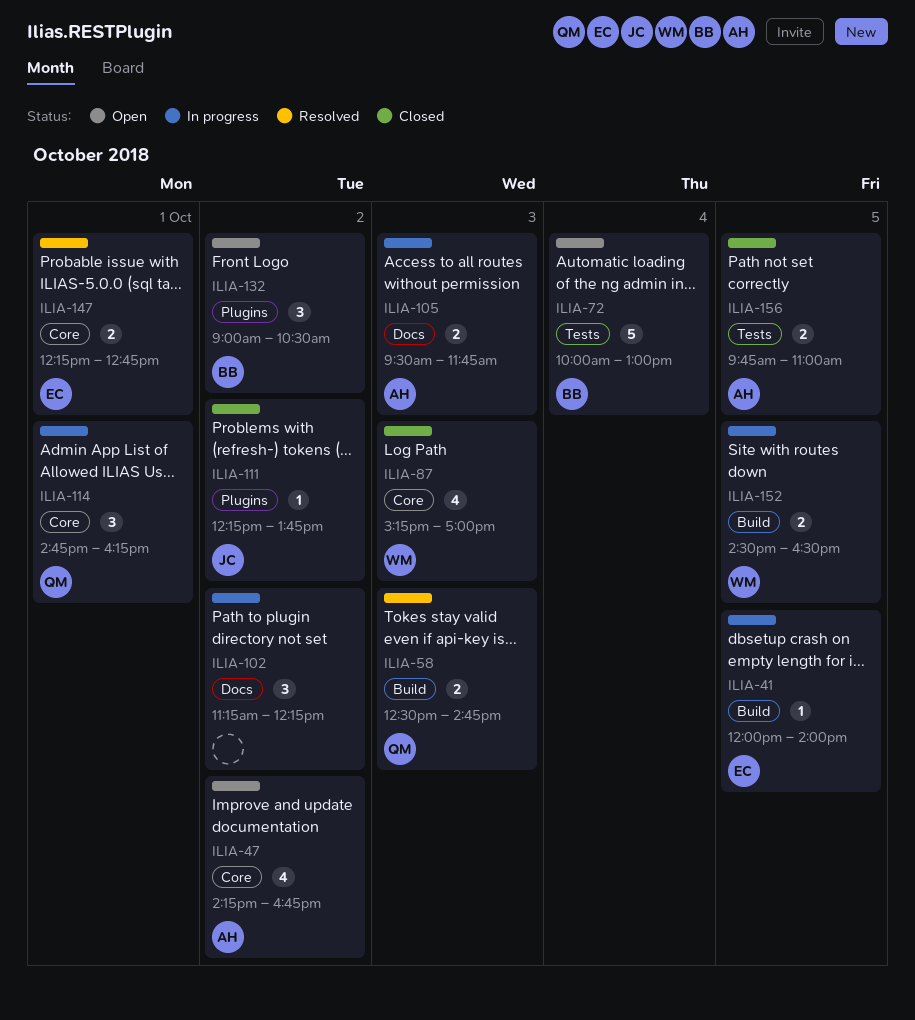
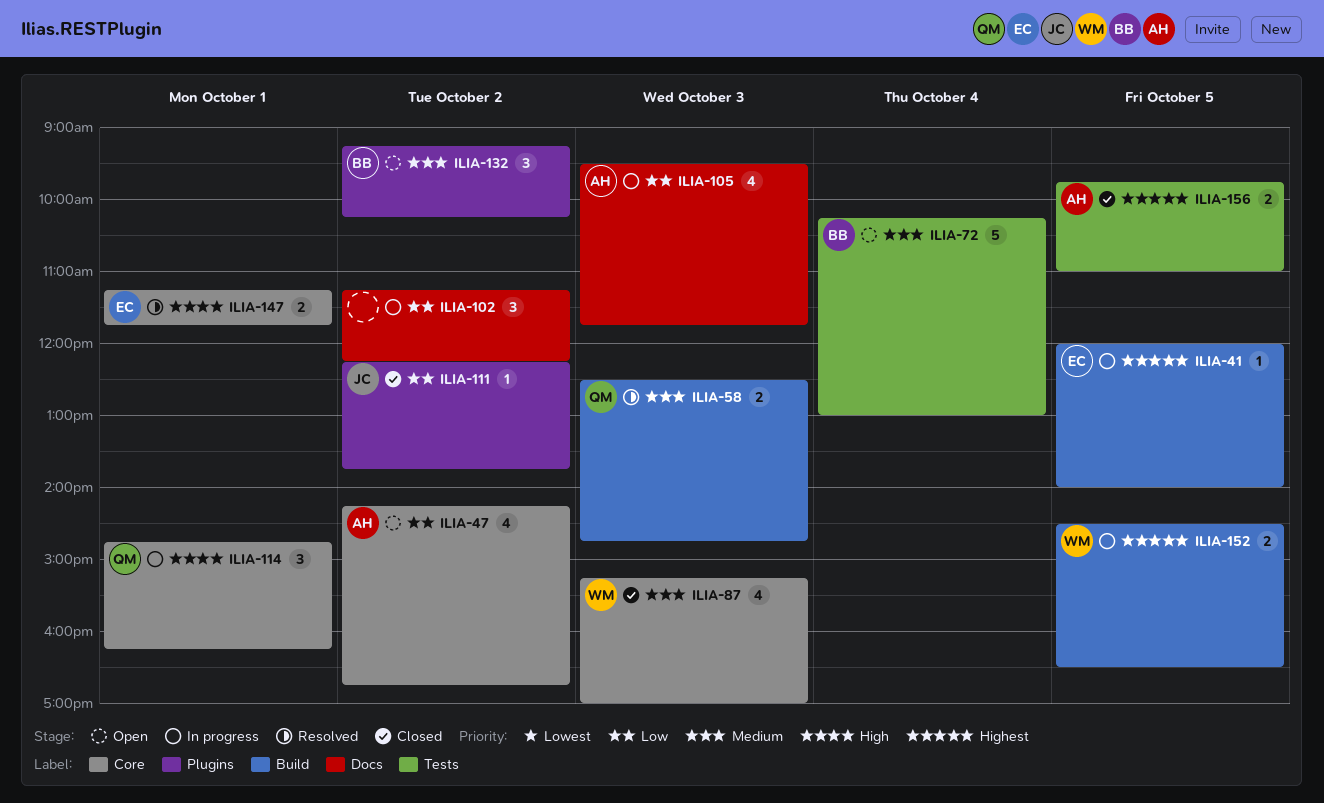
ILIA-72, begins: 10:00 -> 10:15
ILIA-105, estimate: 2 -> 4
ILIA-132, begins: 09:00 -> 09:15
ILIA-132, ends: 10:30 -> 10:15
ILIA-147, begins: 12:15 -> 11:15
ILIA-147, ends: 12:45 -> 11:45

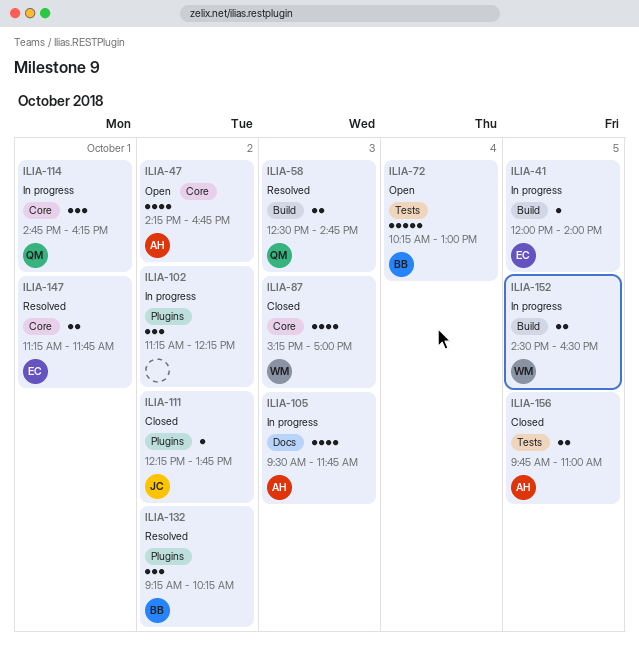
ILIA-102, label: Docs -> Plugins
ILIA-132, status: Open -> Resolved

